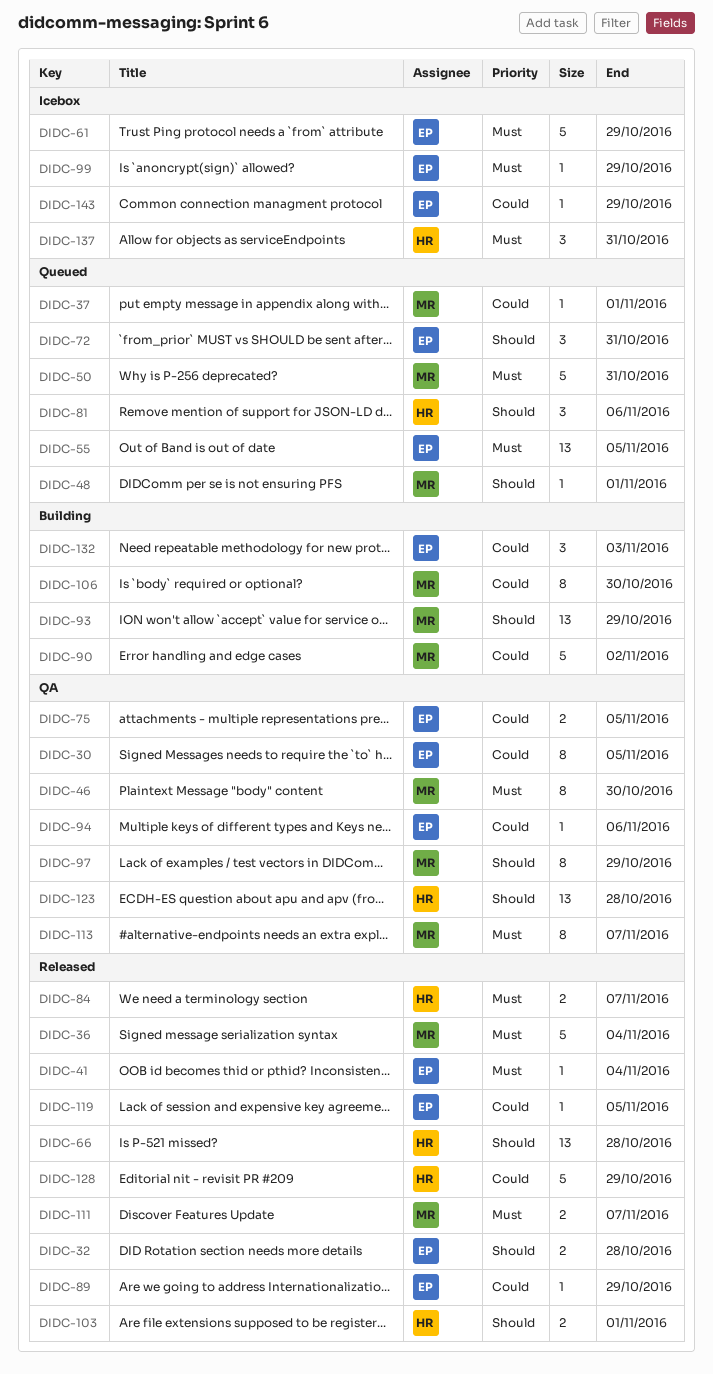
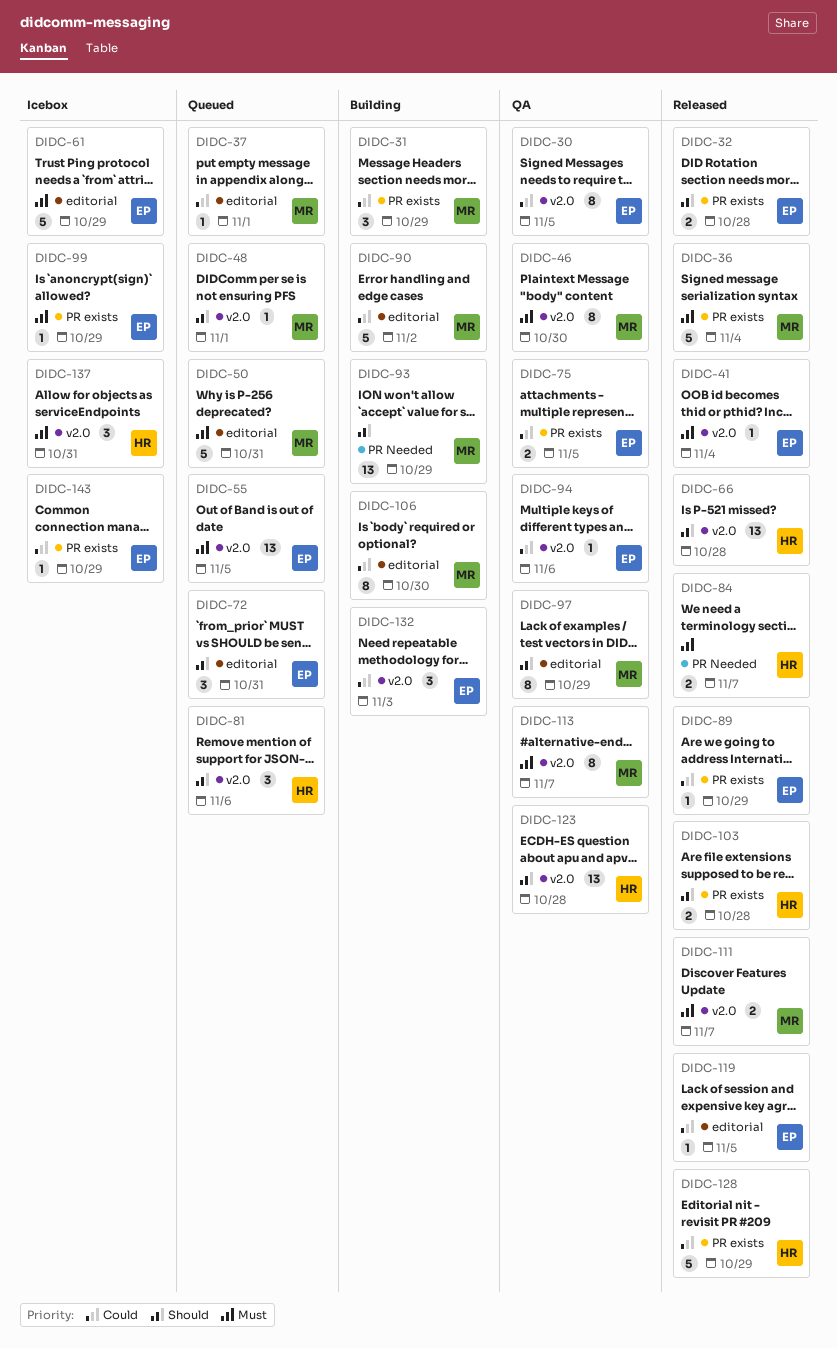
DIDC-31: none -> present
DIDC-103, due: Nov 1 -> Oct 28

